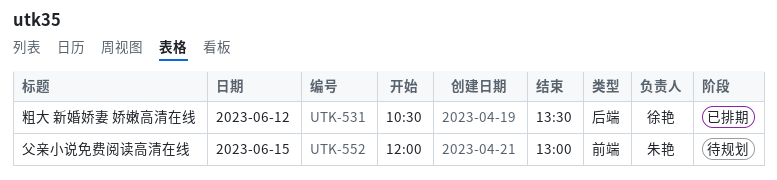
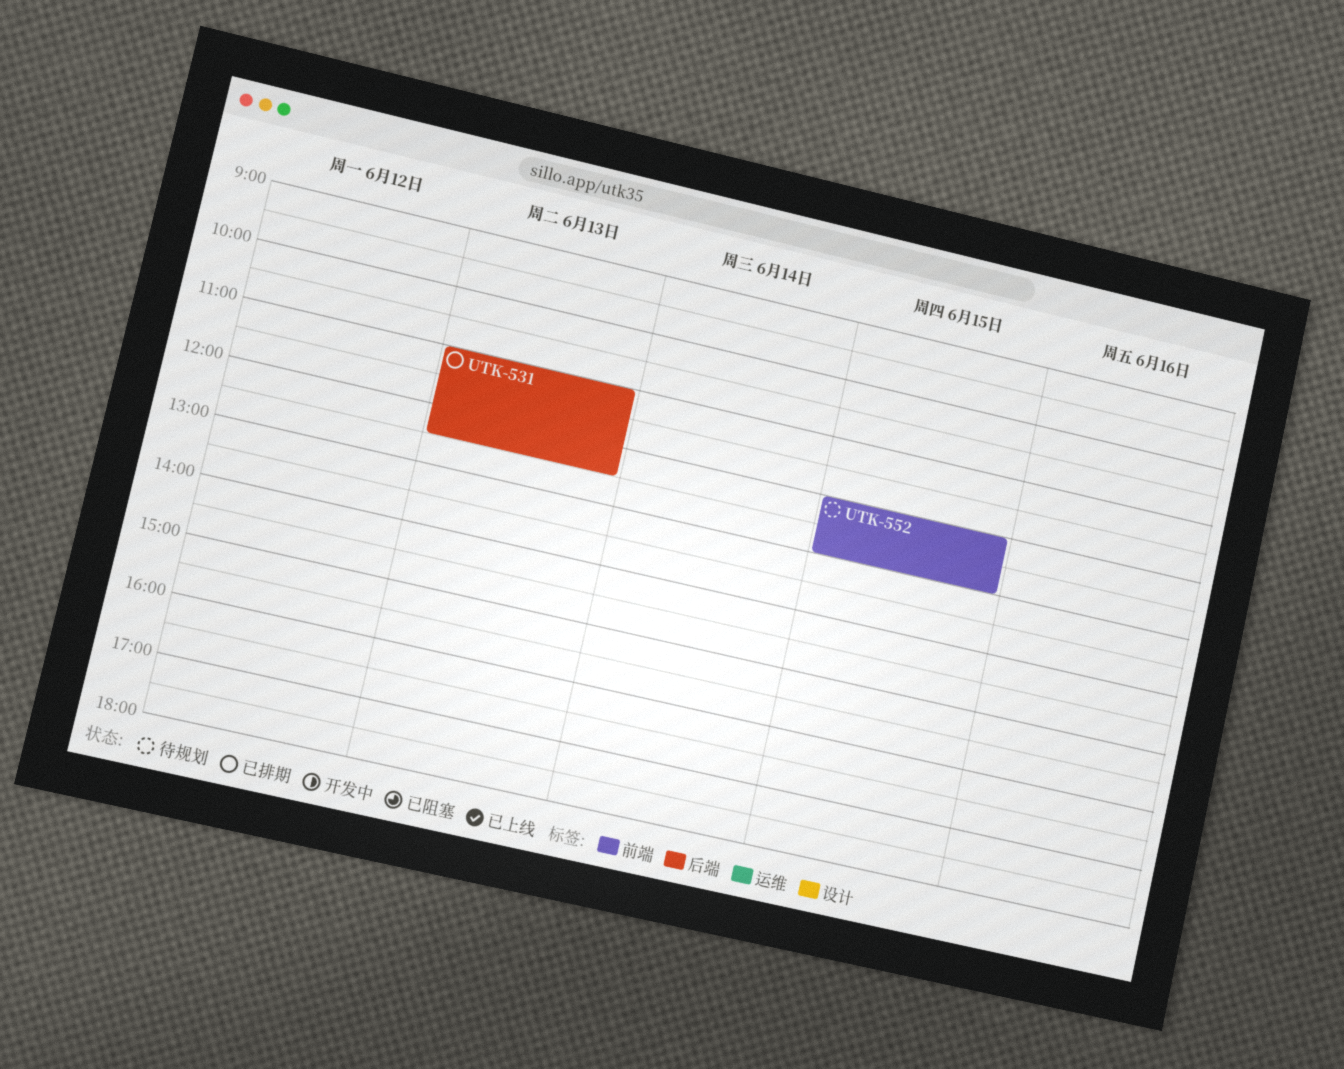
UTK-531, day: Jun 12 -> Jun 13
UTK-531, begins: 10:30 -> 11:00
UTK-531, ends: 13:30 -> 12:30

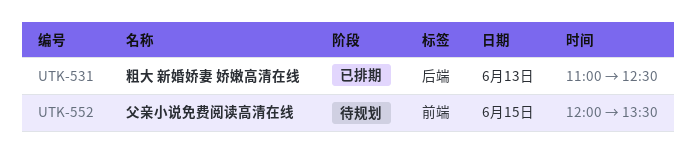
UTK-552, ends: 13:00 -> 13:30

